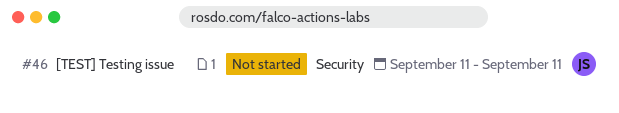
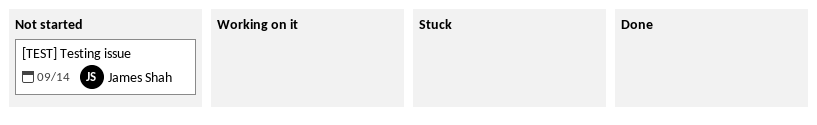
[TEST] Testing issue, due: Sep 11 -> Sep 14

